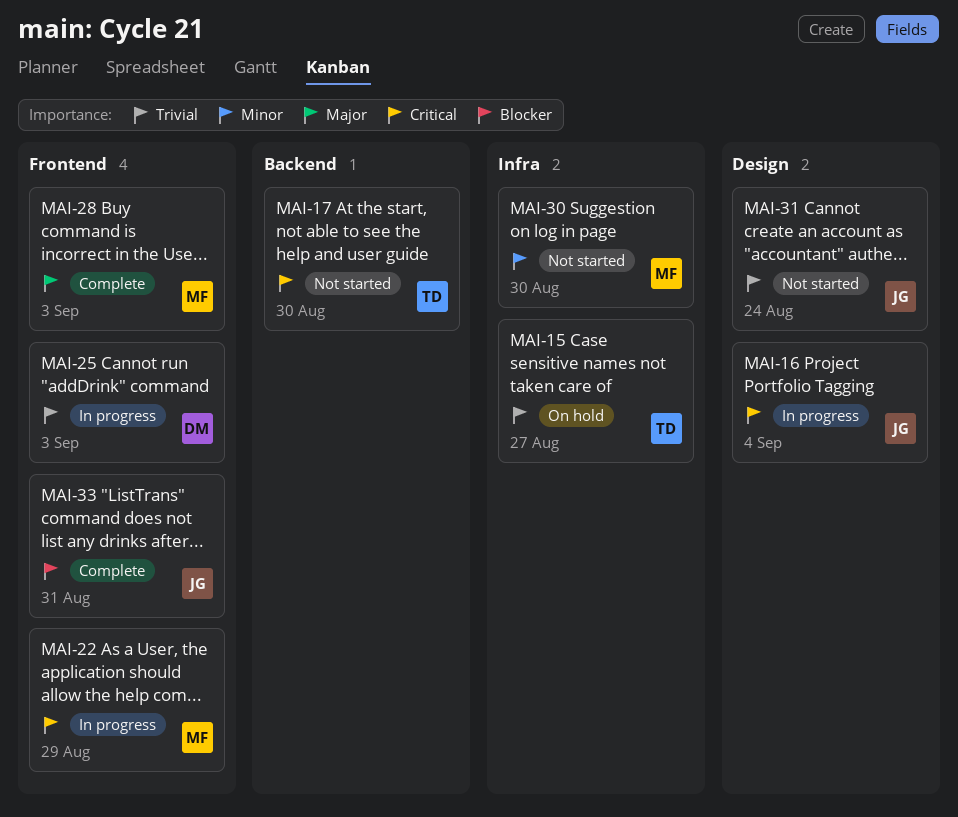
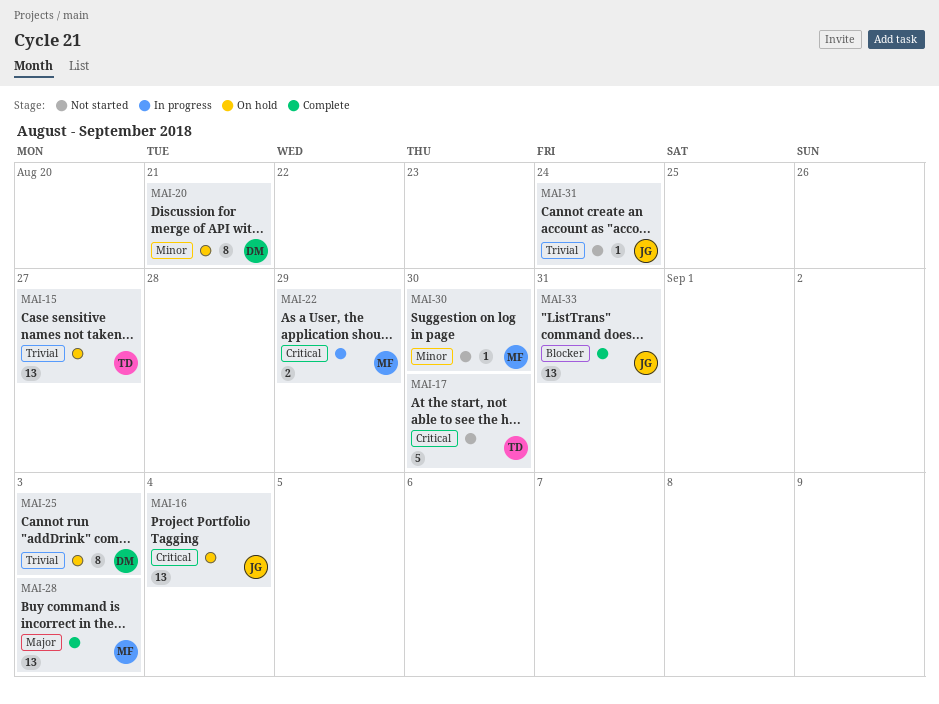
MAI-16, status: In progress -> On hold
MAI-20: none -> present
MAI-25, status: In progress -> On hold

